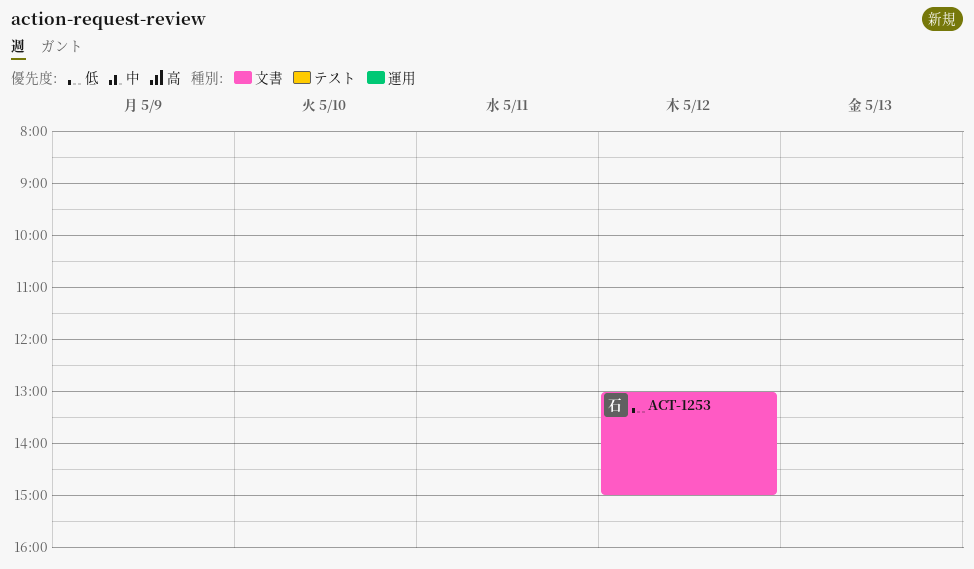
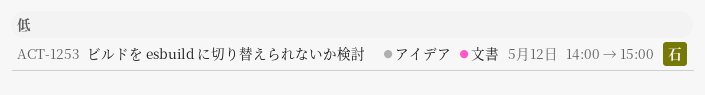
ACT-1253, begins: 13:00 -> 14:00

